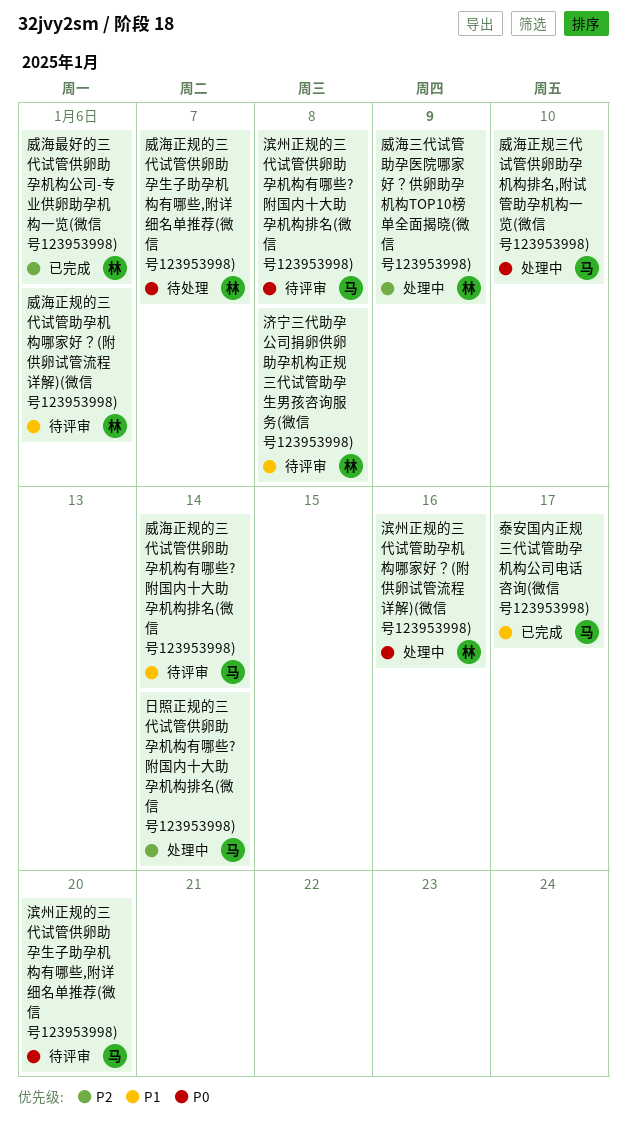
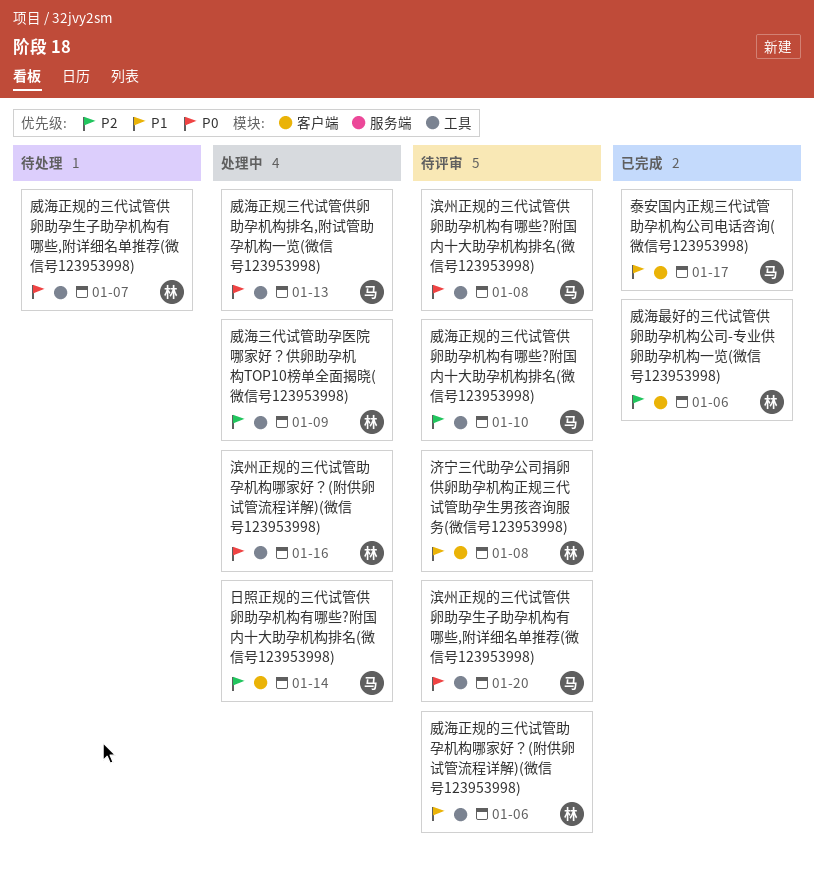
威海正规三代试管供卵助孕机构排名,附试管助孕机构一览(微信号123953998), due: Jan 10 -> Jan 13
威海正规的三代试管供卵助孕机构有哪些?附国内十大助孕机构排名(微信号123953998), priority: P1 -> P2
威海正规的三代试管供卵助孕机构有哪些?附国内十大助孕机构排名(微信号123953998), due: Jan 14 -> Jan 10

